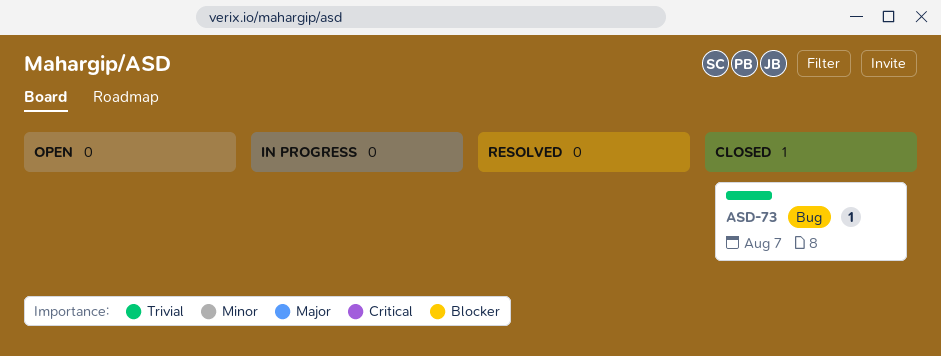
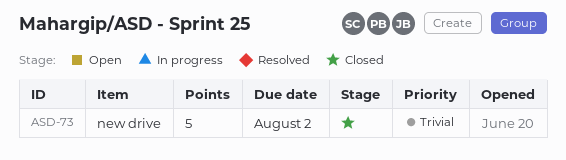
ASD-73, estimate: 1 -> 5
ASD-73, due: Aug 7 -> Aug 2

